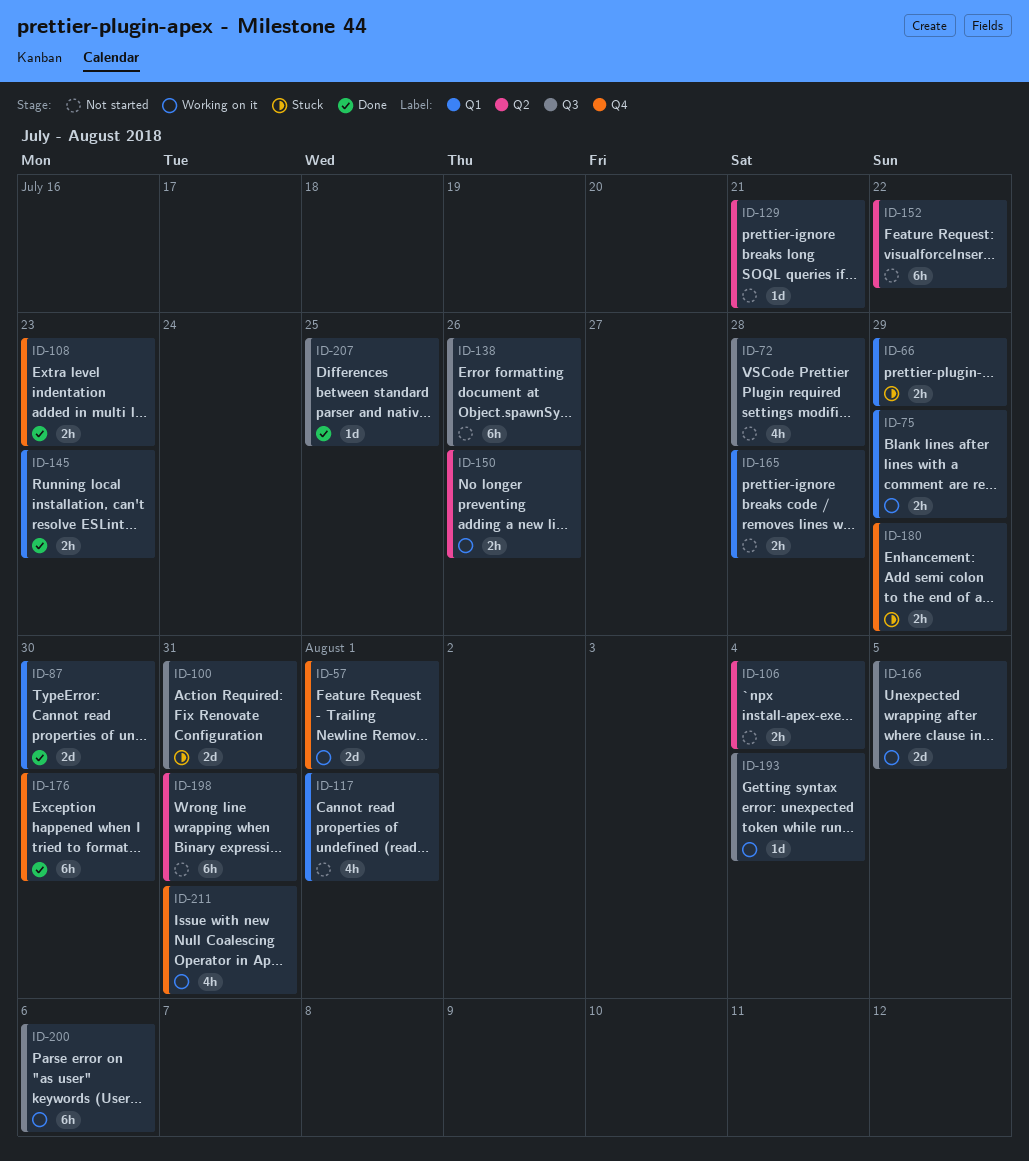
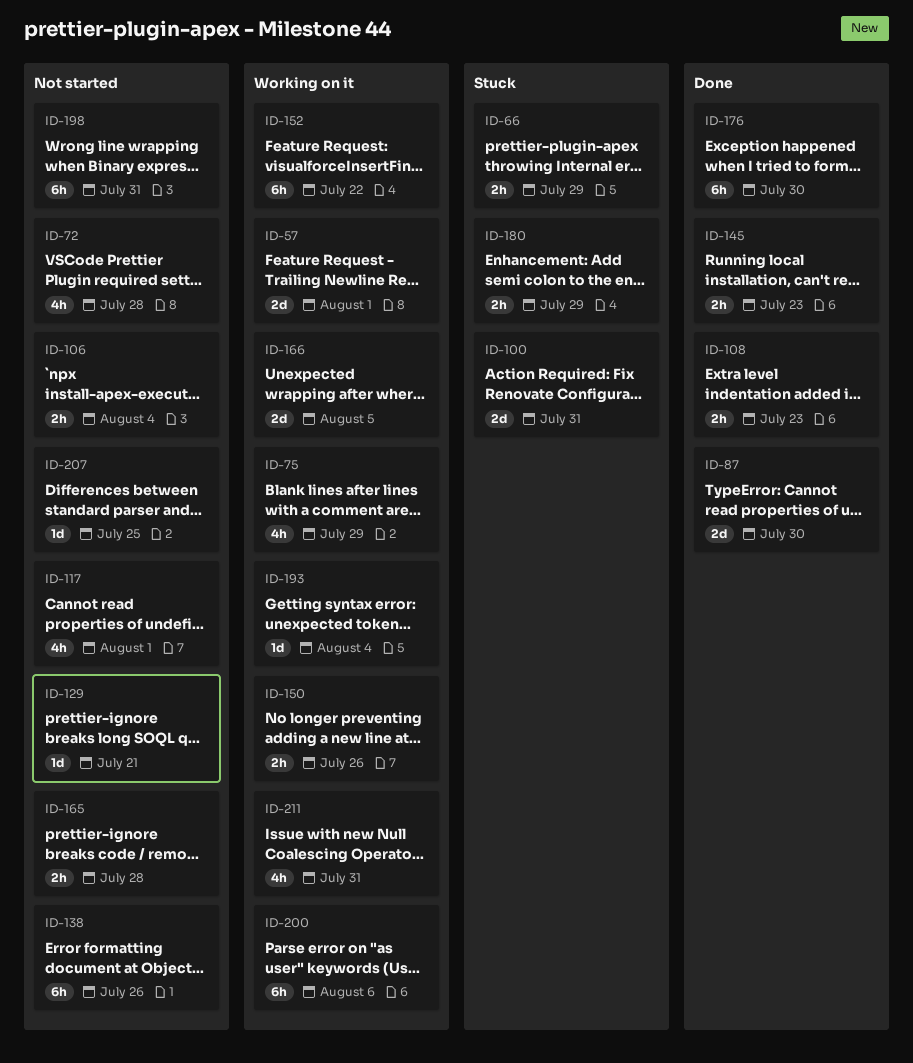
ID-75, estimate: 2h -> 4h
ID-152, status: Not started -> Working on it
ID-207, status: Done -> Not started

